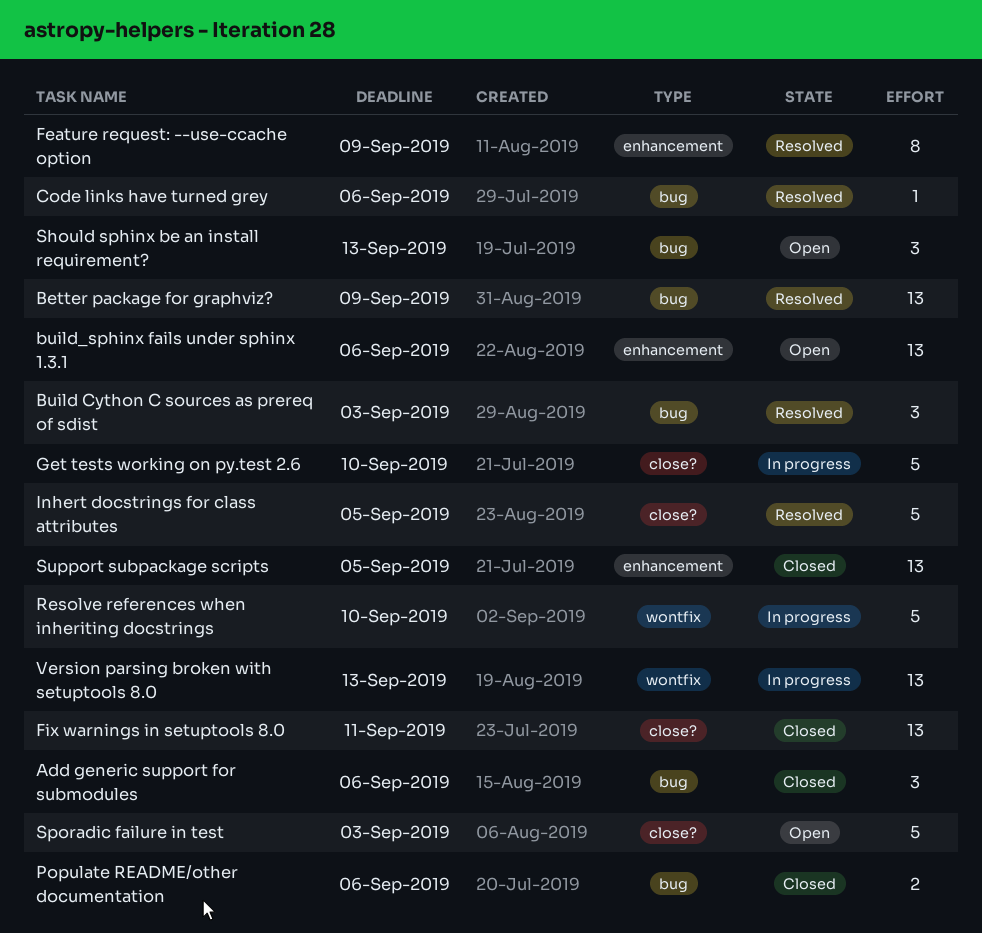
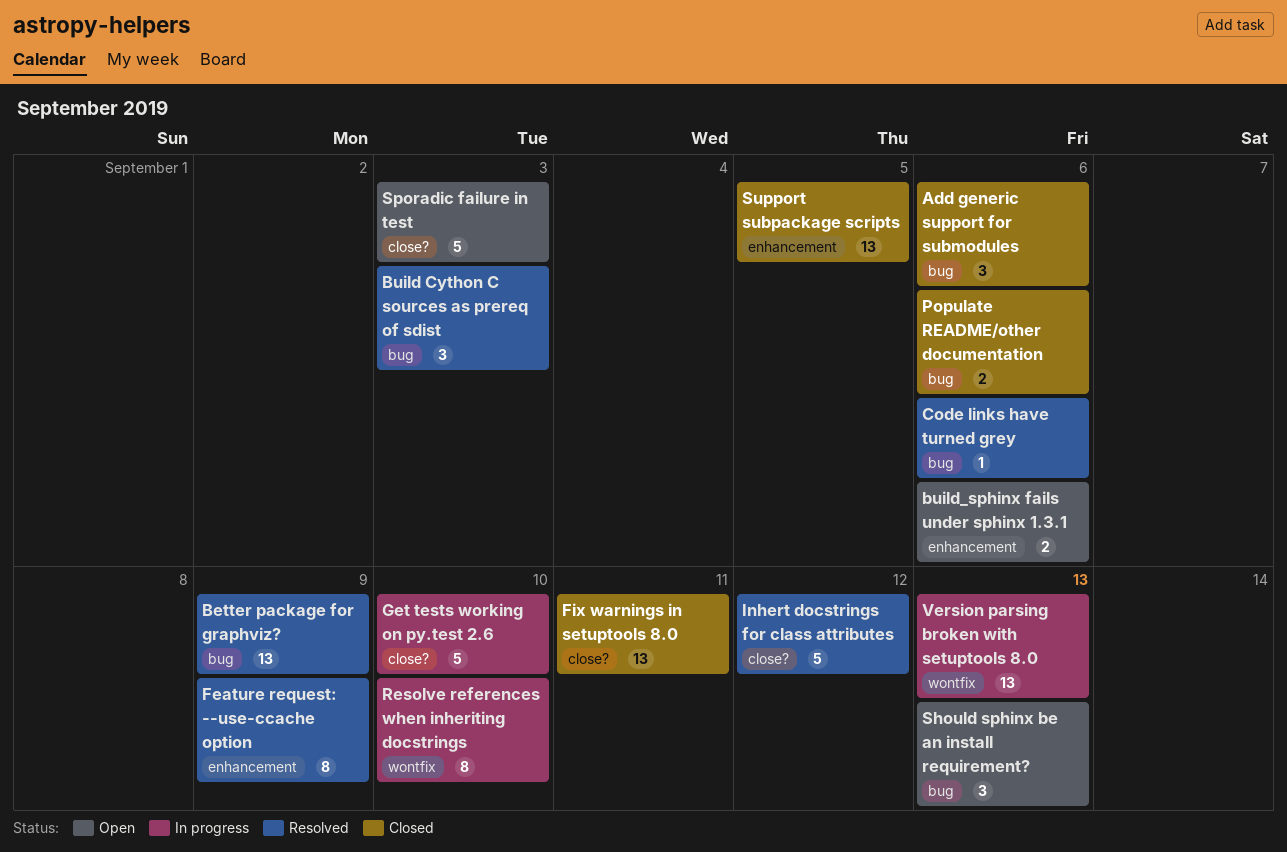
build_sphinx fails under sphinx 1.3.1, estimate: 13 -> 2
Inhert docstrings for class attributes, due: Sep 5 -> Sep 12
Resolve references when inheriting docstrings, estimate: 5 -> 8

